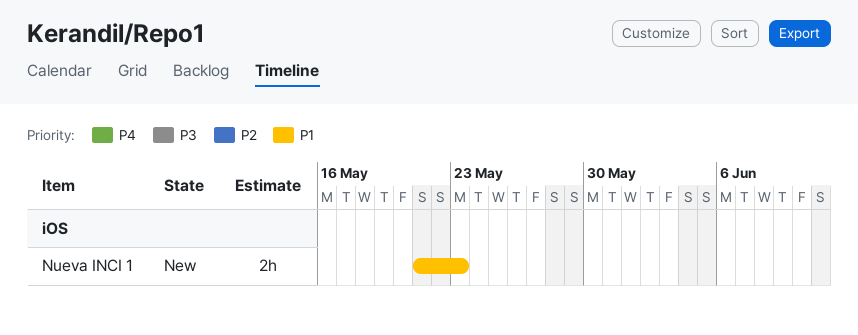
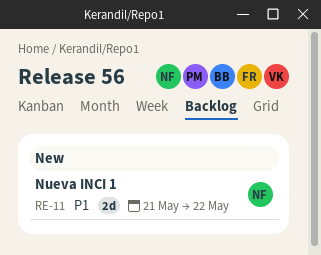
Nueva INCI 1, estimate: 2h -> 2d
Nueva INCI 1, due: May 23 -> May 22

